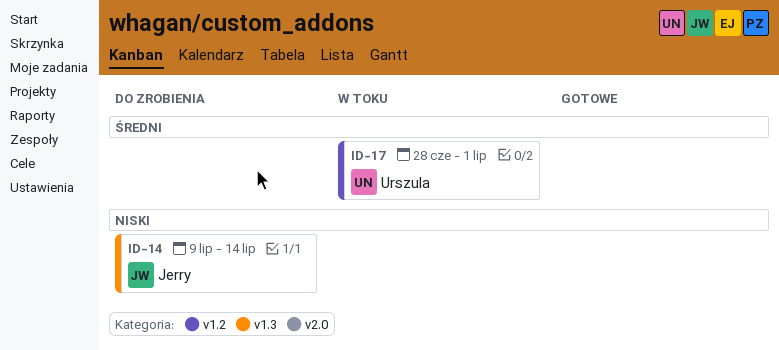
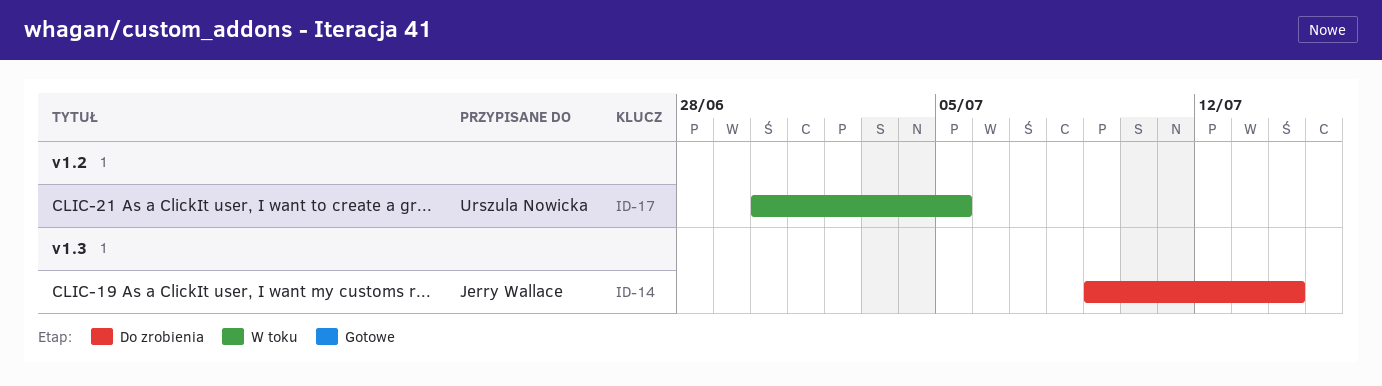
ID-17, start: Jun 28 -> Jun 30
ID-17, due: Jul 1 -> Jul 5

